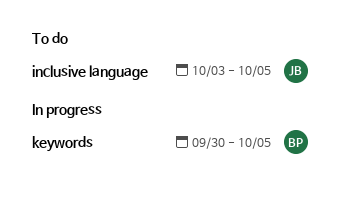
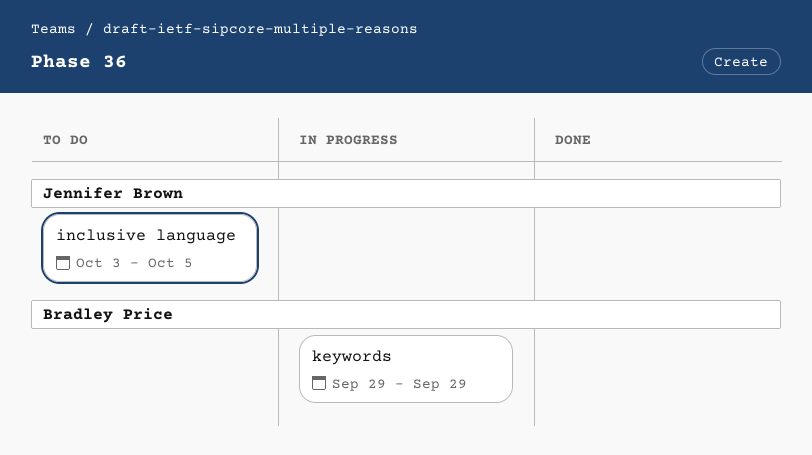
keywords, start: Sep 30 -> Sep 29
keywords, due: Oct 5 -> Sep 29

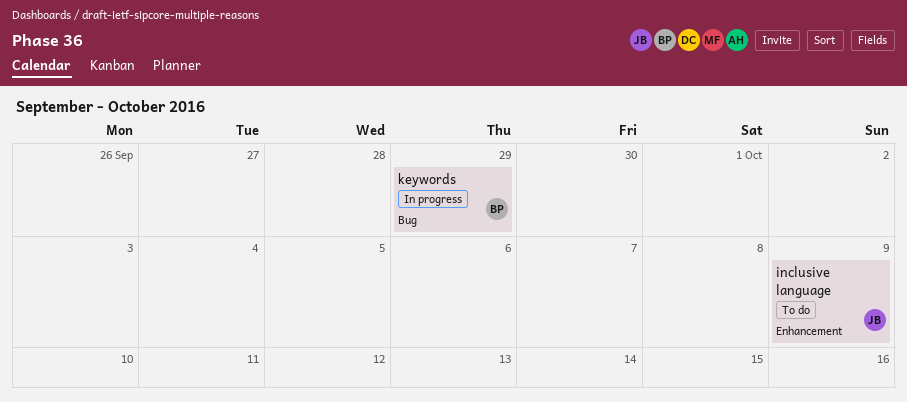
inclusive language, due: Oct 5 -> Oct 9

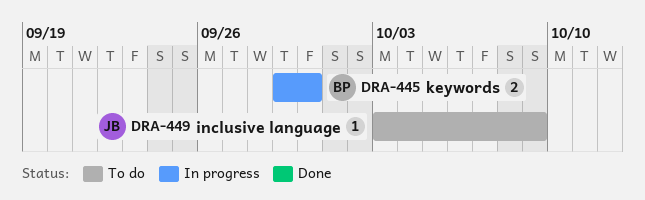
keywords, due: Sep 29 -> Sep 30

